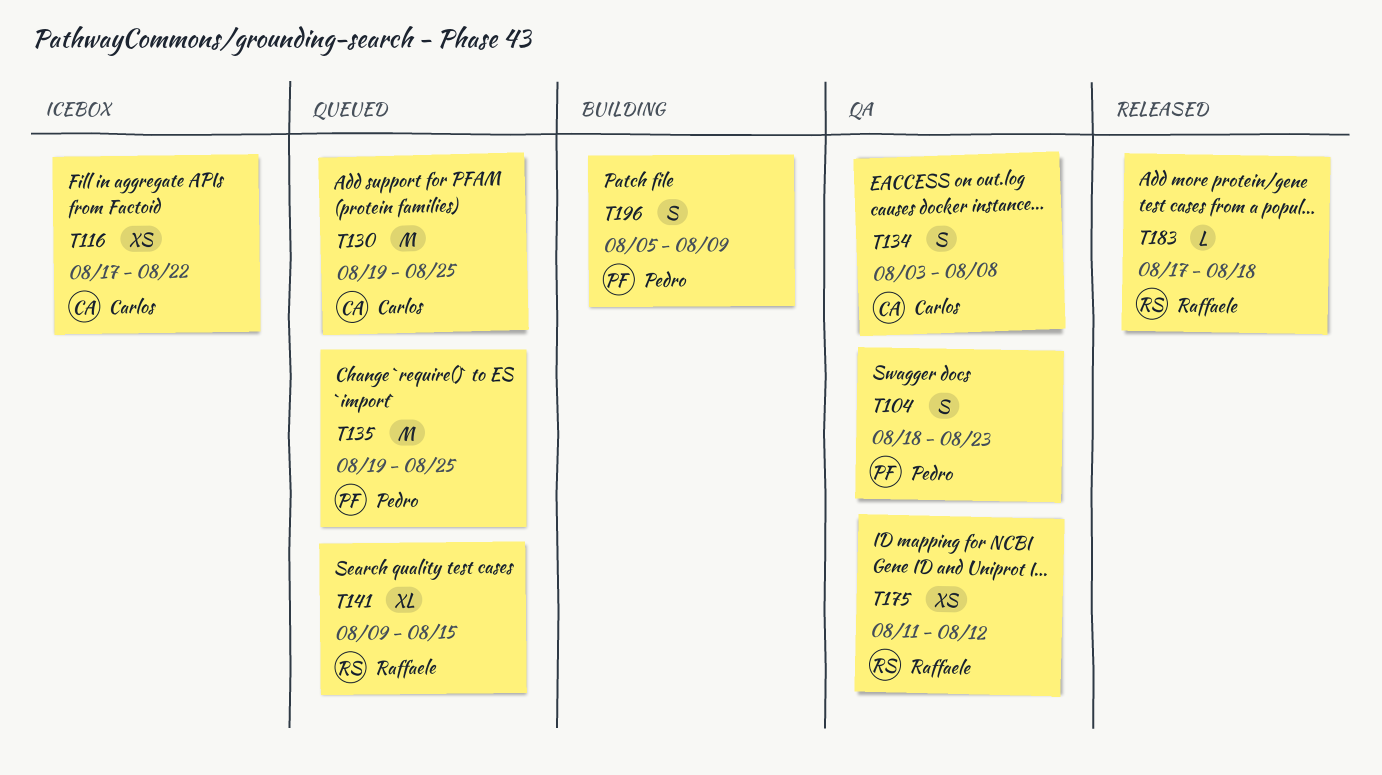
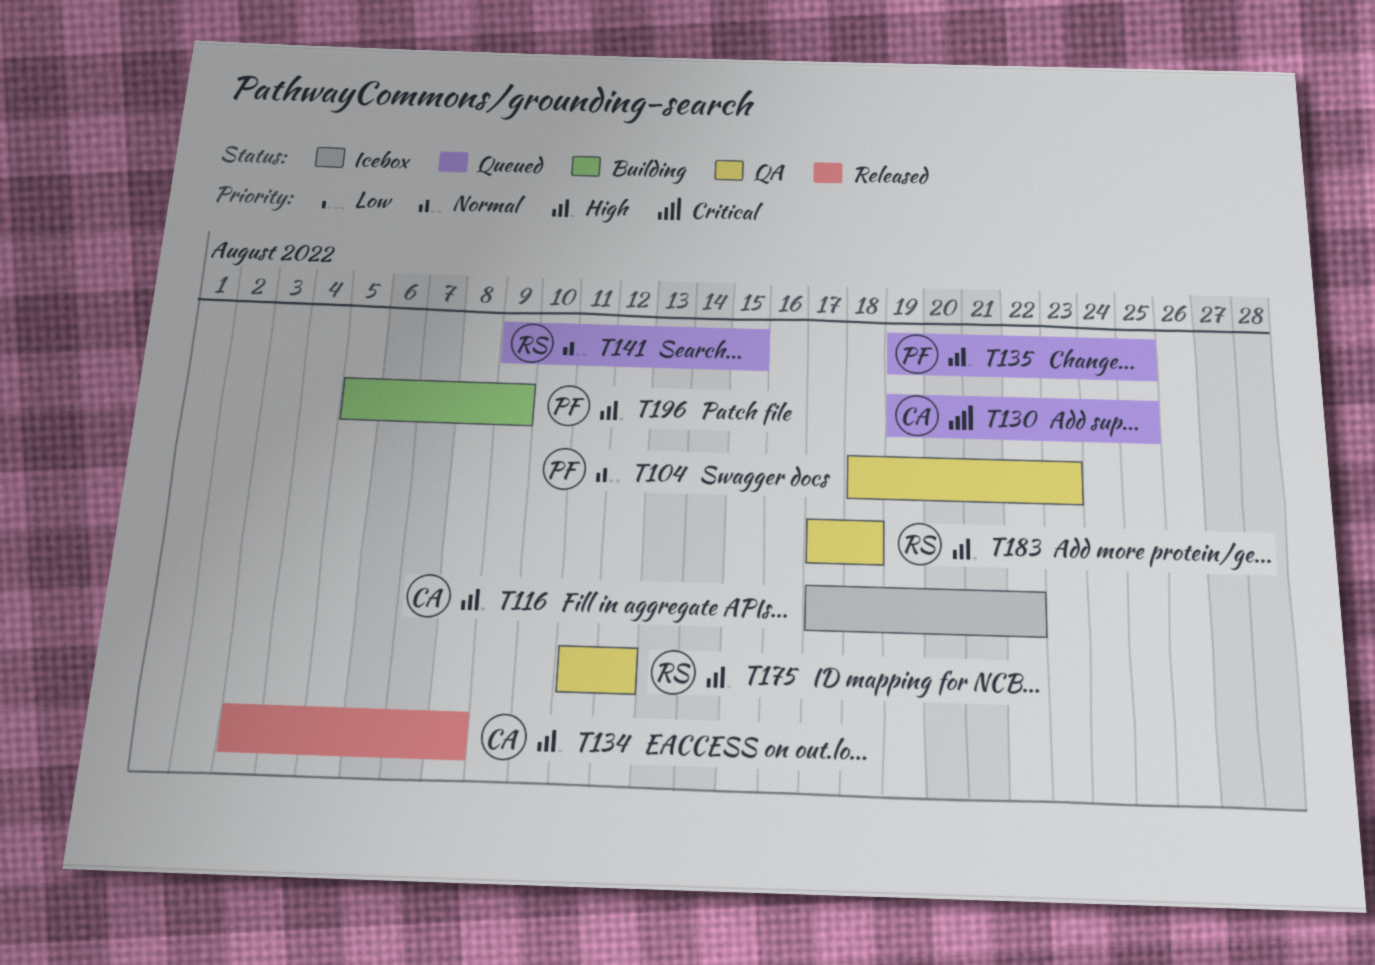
T134, status: QA -> Released
T183, status: Released -> QA

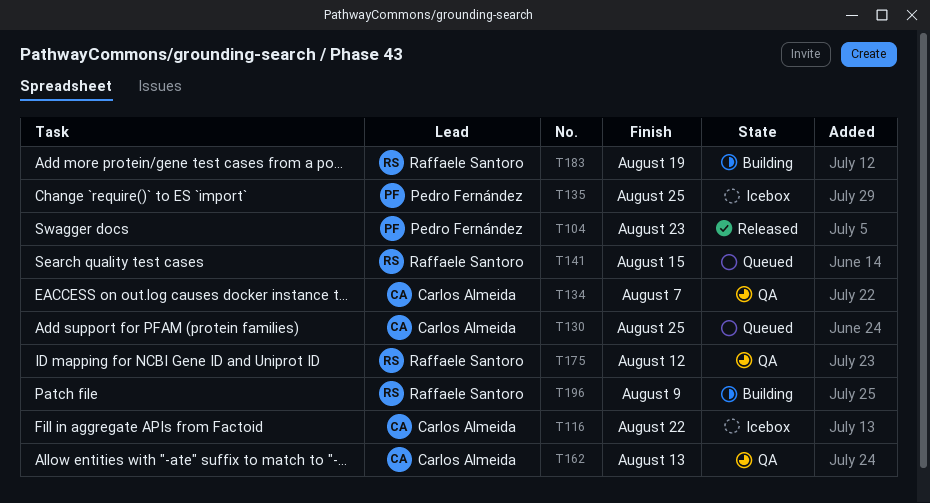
T104, status: QA -> Released
T134, status: Released -> QA
T134, due: Aug 8 -> Aug 7
T135, status: Queued -> Icebox
T162: none -> present
T183, status: QA -> Building
T183, due: Aug 18 -> Aug 19
T196, owner: Pedro Fernández -> Raffaele Santoro

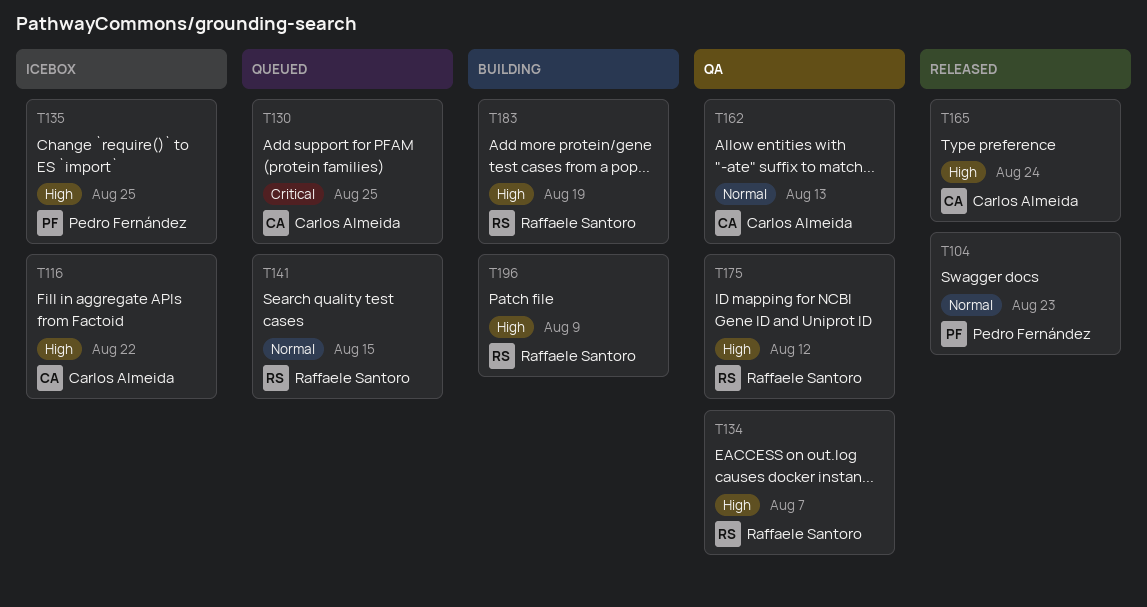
T134, owner: Carlos Almeida -> Raffaele Santoro
T165: none -> present

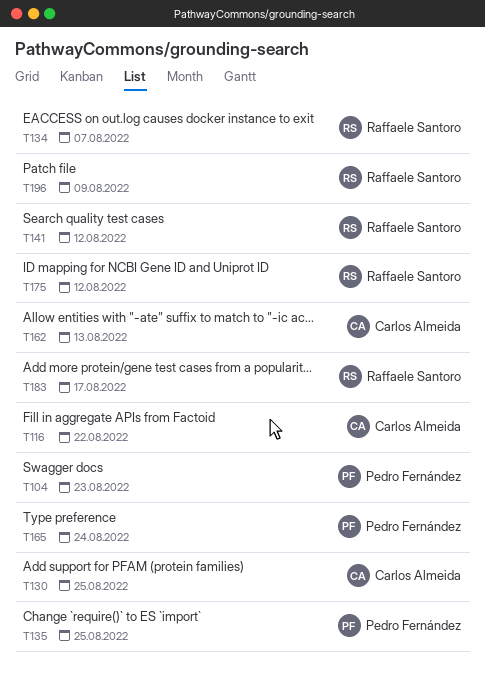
T141, due: Aug 15 -> Aug 12
T165, owner: Carlos Almeida -> Pedro Fernández
T183, due: Aug 19 -> Aug 17

